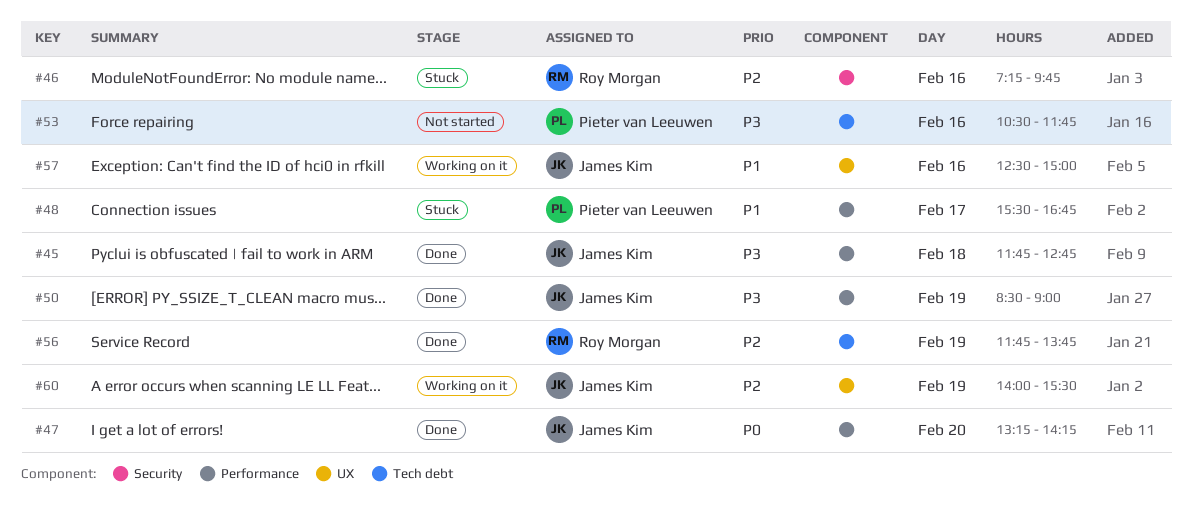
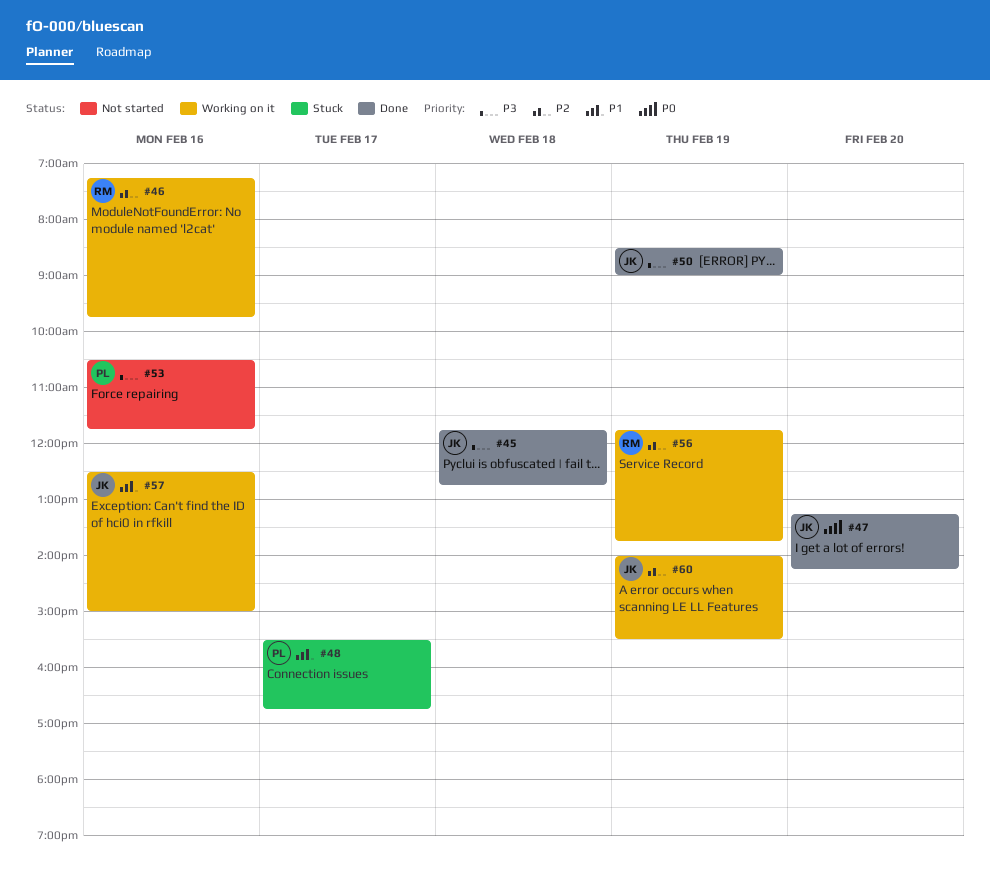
#46, status: Stuck -> Working on it
#56, status: Done -> Working on it

